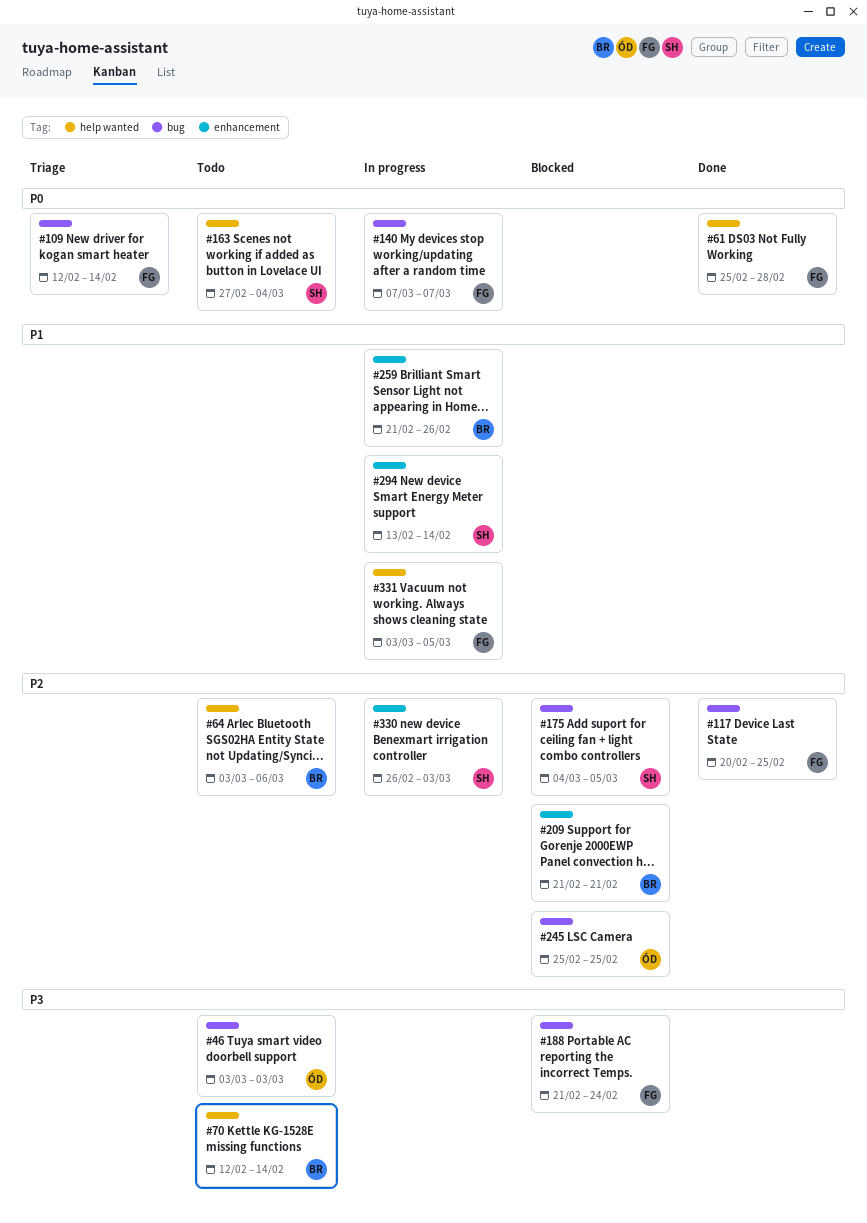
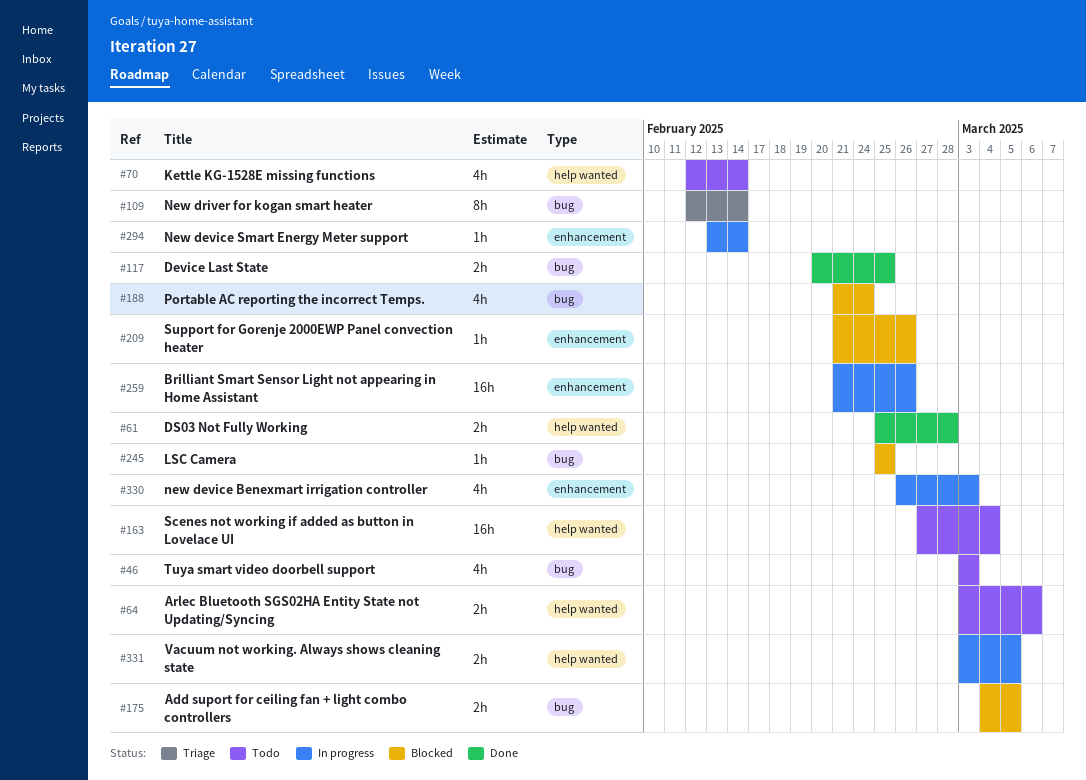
#140: present -> none
#209, due: Feb 21 -> Feb 26

